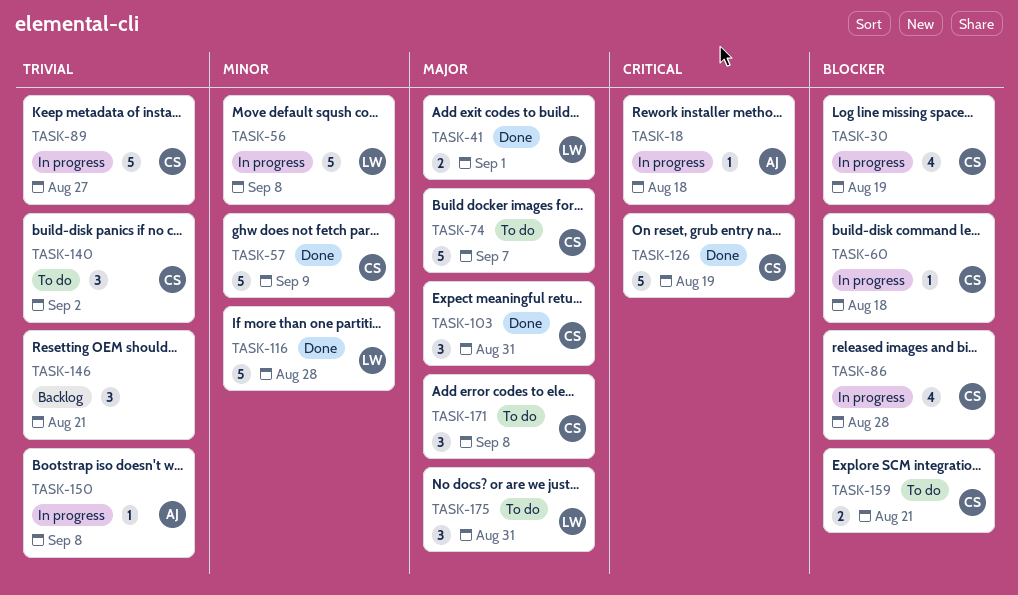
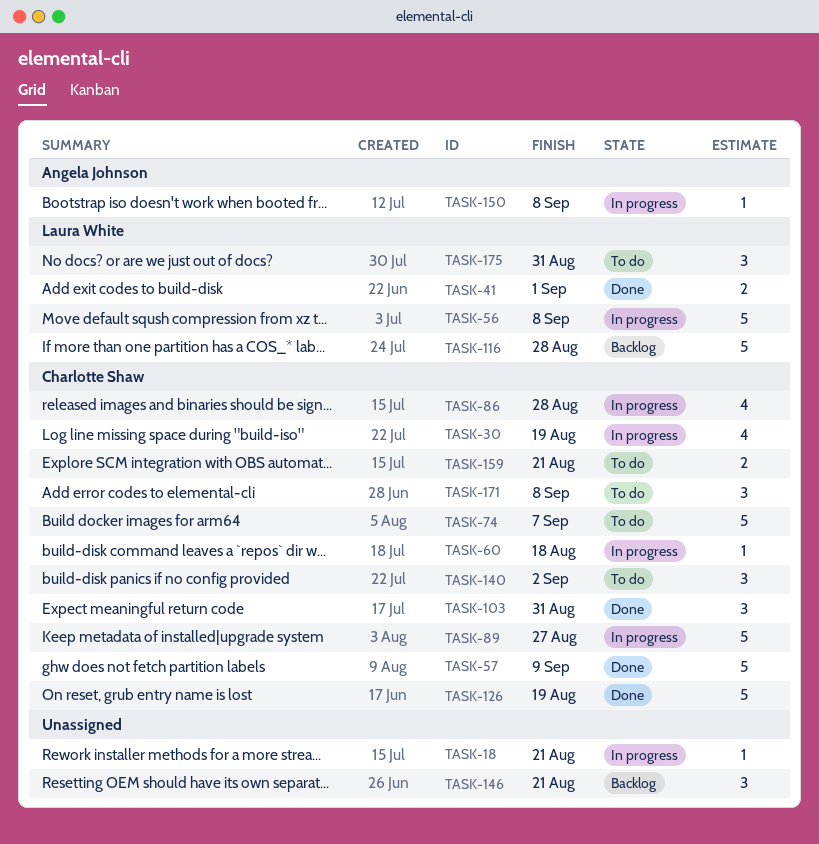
TASK-18, owner: Angela Johnson -> none
TASK-18, due: Aug 18 -> Aug 21
TASK-116, status: Done -> Backlog

